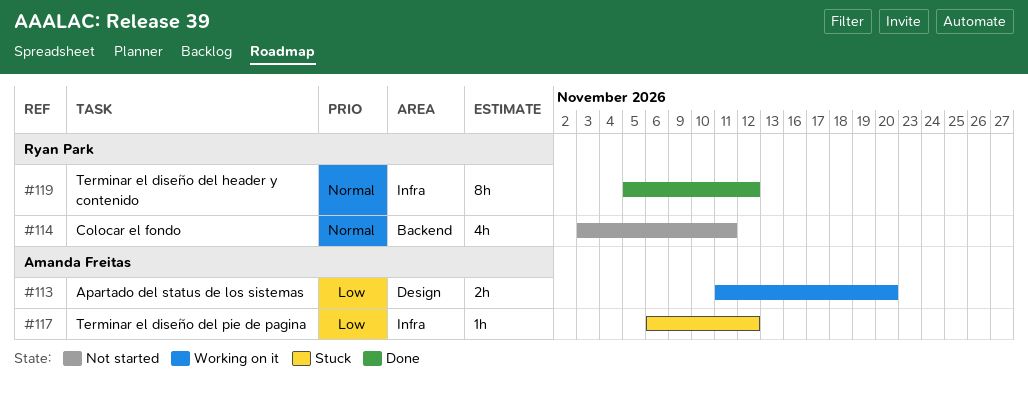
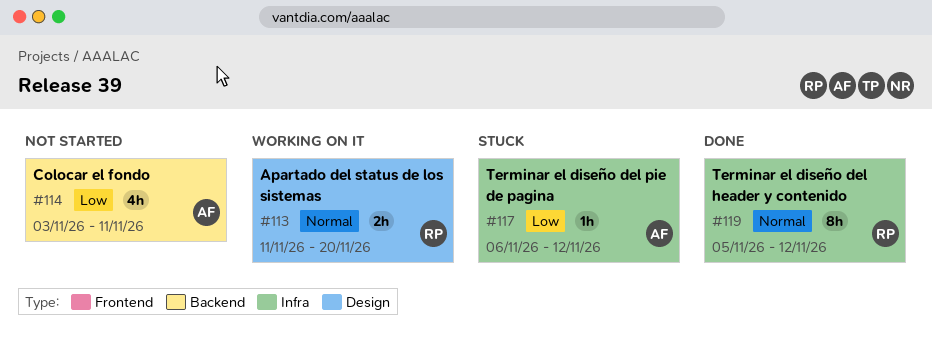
#113, owner: Amanda Freitas -> Ryan Park
#113, priority: Low -> Normal
#114, owner: Ryan Park -> Amanda Freitas
#114, priority: Normal -> Low

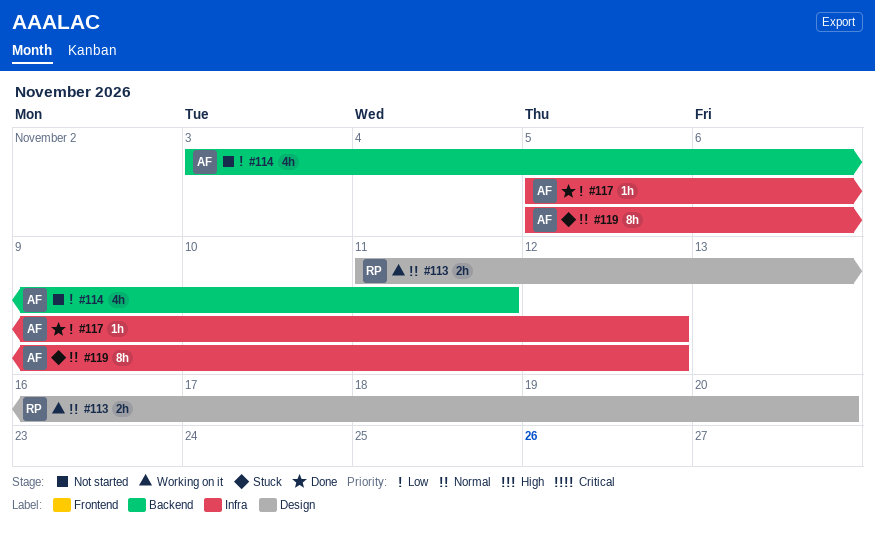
#117, status: Stuck -> Done
#117, start: Nov 6 -> Nov 5
#119, status: Done -> Stuck
#119, owner: RP -> AF

